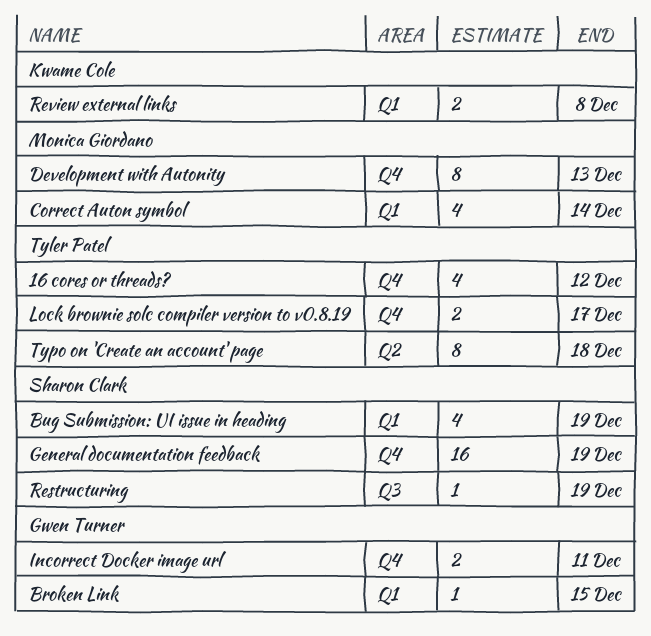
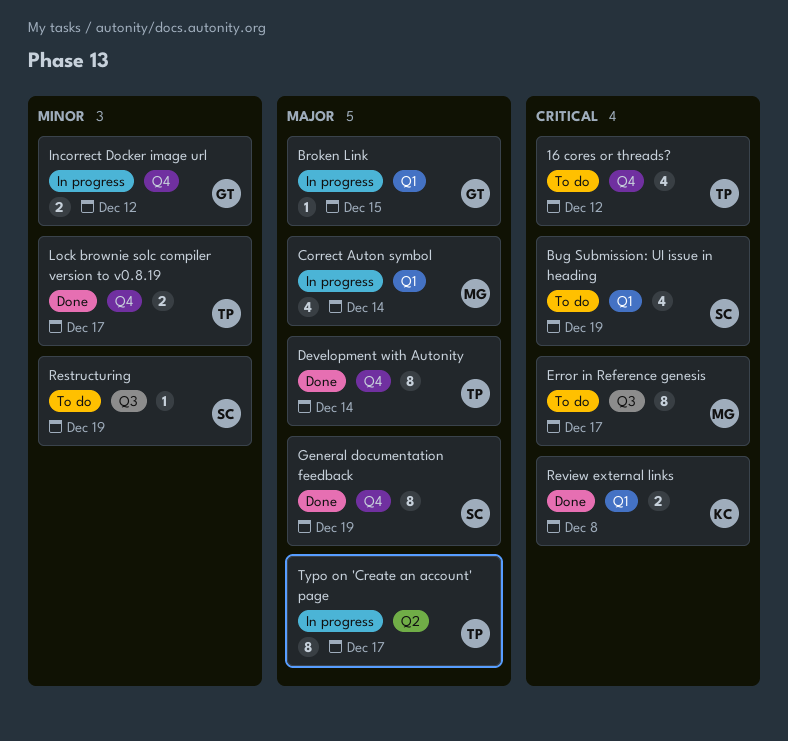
Development with Autonity, owner: Monica Giordano -> Tyler Patel
Development with Autonity, due: Dec 13 -> Dec 14
Error in Reference genesis: none -> present
General documentation feedback, estimate: 16 -> 8
Incorrect Docker image url, due: Dec 11 -> Dec 12
Typo on 'Create an account' page, due: Dec 18 -> Dec 17

